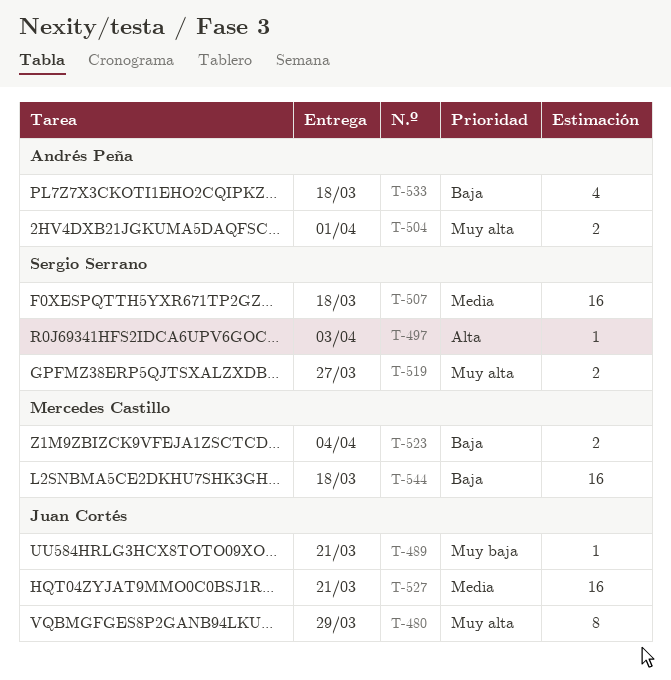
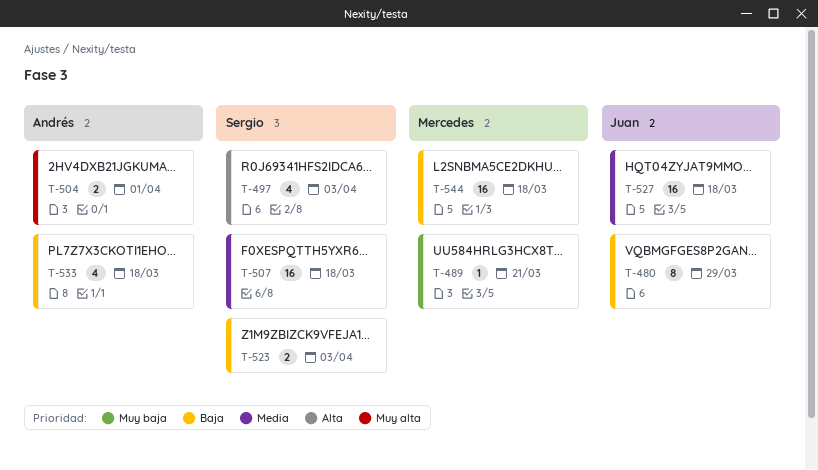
T-480, priority: Muy alta -> Baja
T-489, owner: Juan Cortés -> Mercedes Castillo
T-497, estimate: 1 -> 4
T-519: present -> none
T-523, owner: Mercedes Castillo -> Sergio Serrano
T-523, due: Apr 4 -> Apr 3
T-527, due: Mar 21 -> Mar 18

